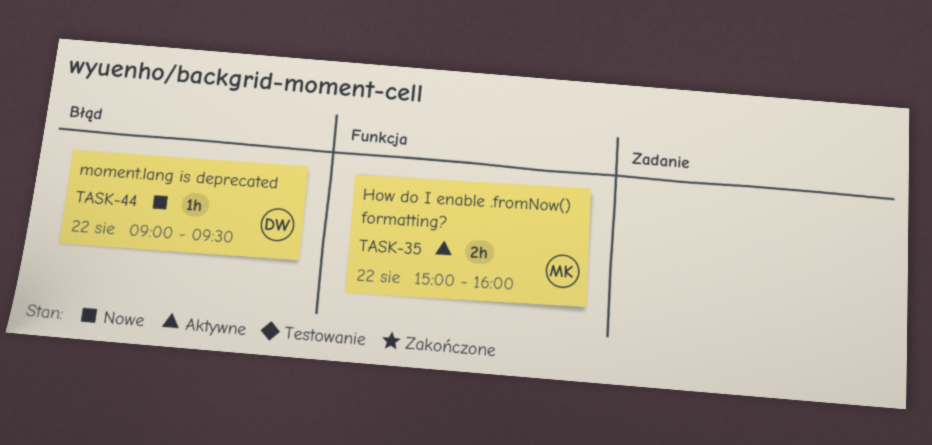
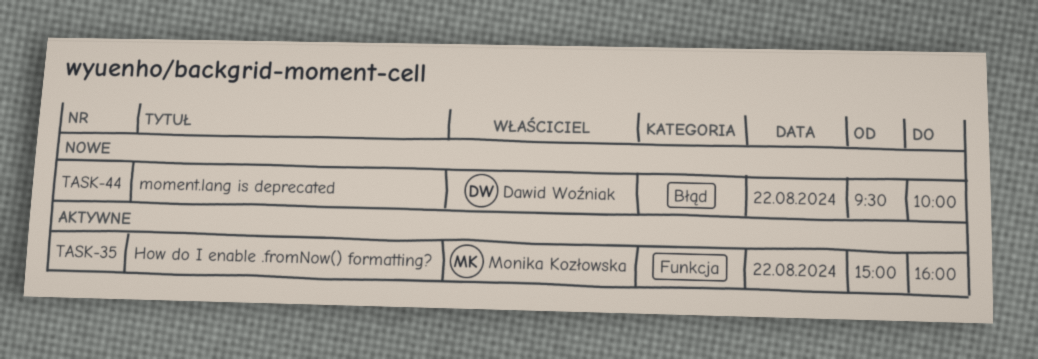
TASK-44, begins: 09:00 -> 09:30
TASK-44, ends: 09:30 -> 10:00

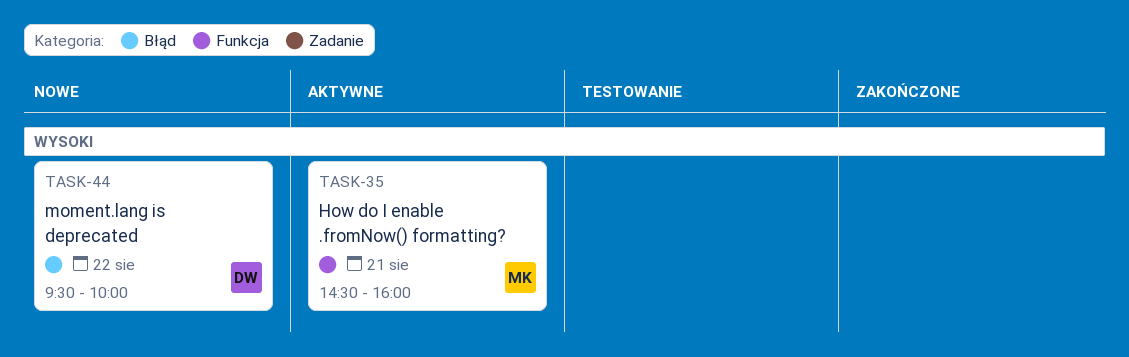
TASK-35, day: Aug 22 -> Aug 21
TASK-35, begins: 15:00 -> 14:30

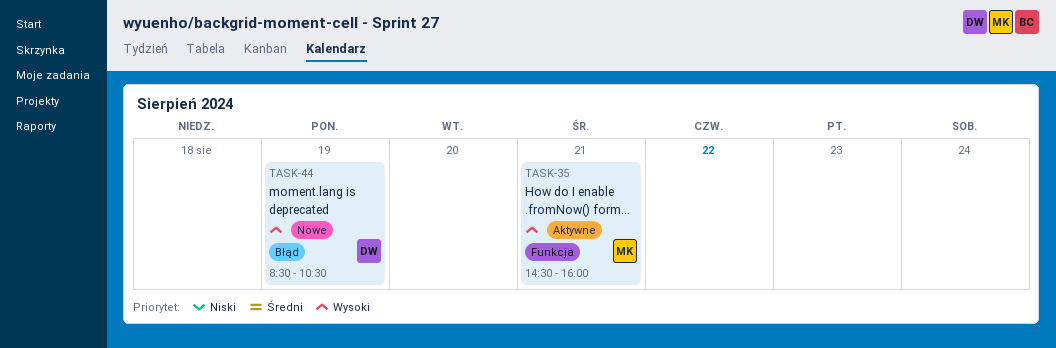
TASK-44, day: Aug 22 -> Aug 19
TASK-44, begins: 09:30 -> 08:30
TASK-44, ends: 10:00 -> 10:30

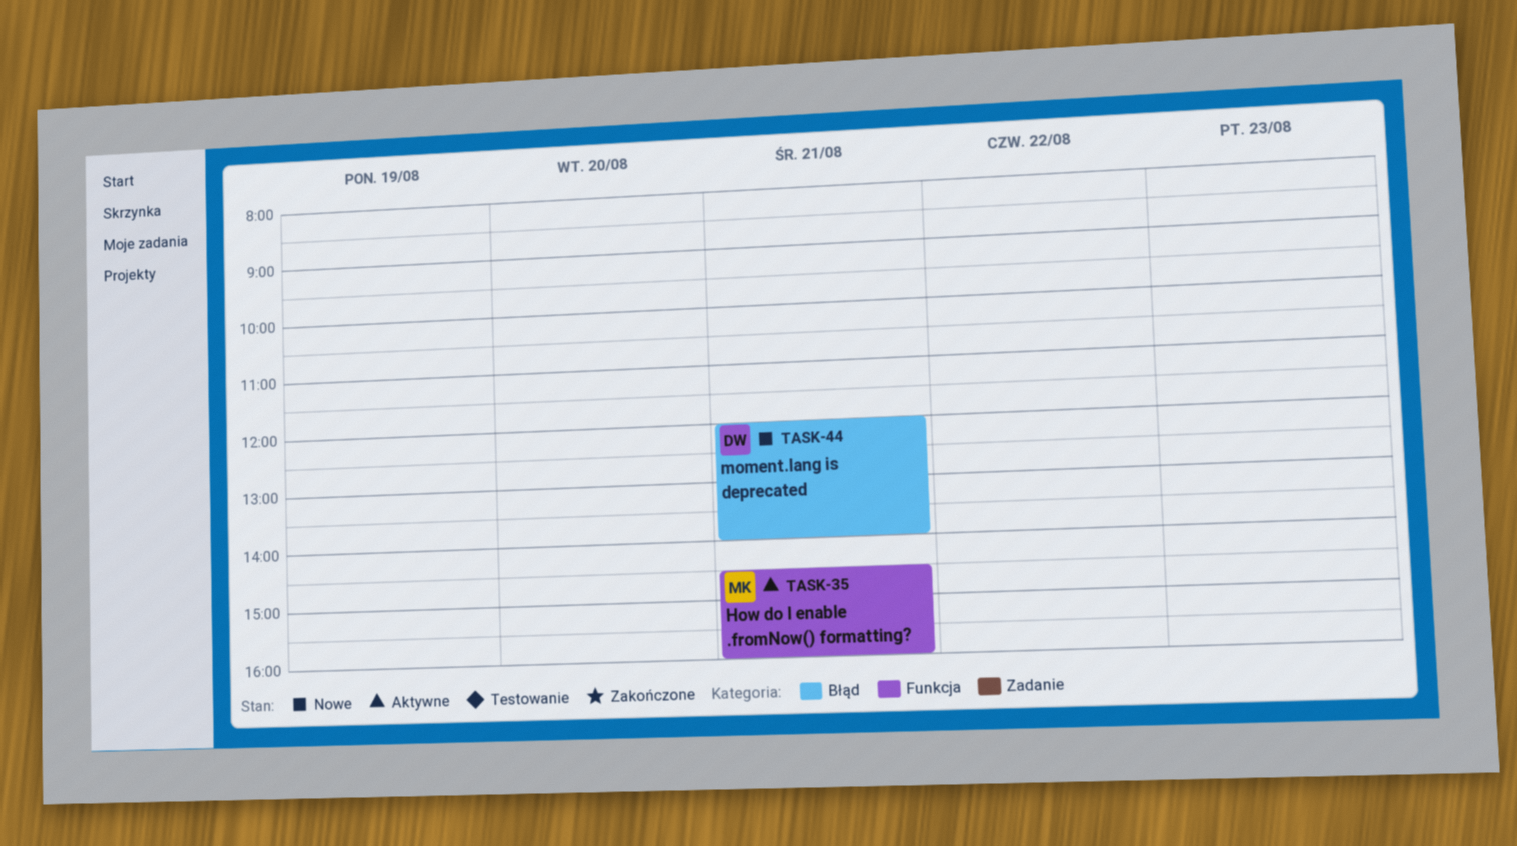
TASK-44, day: Aug 19 -> Aug 21
TASK-44, begins: 08:30 -> 12:00
TASK-44, ends: 10:30 -> 14:00

